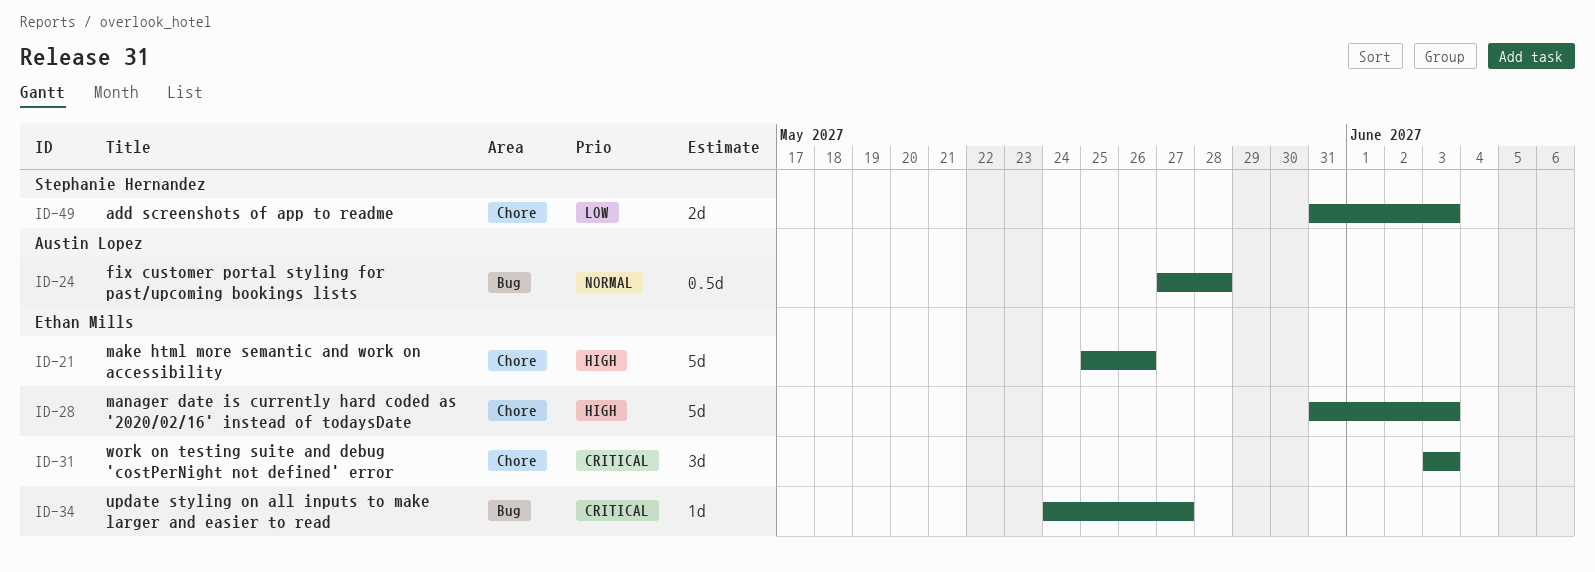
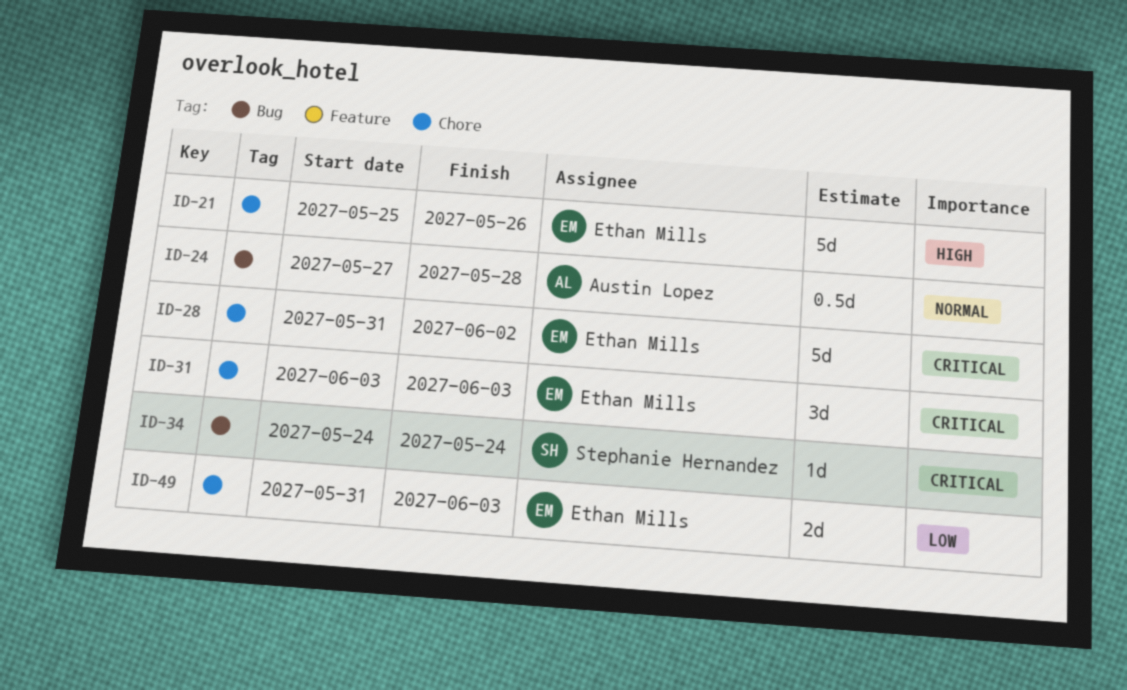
ID-28, priority: High -> Critical
ID-28, due: Jun 3 -> Jun 2
ID-34, owner: Ethan Mills -> Stephanie Hernandez
ID-34, due: May 27 -> May 24
ID-49, owner: Stephanie Hernandez -> Ethan Mills

